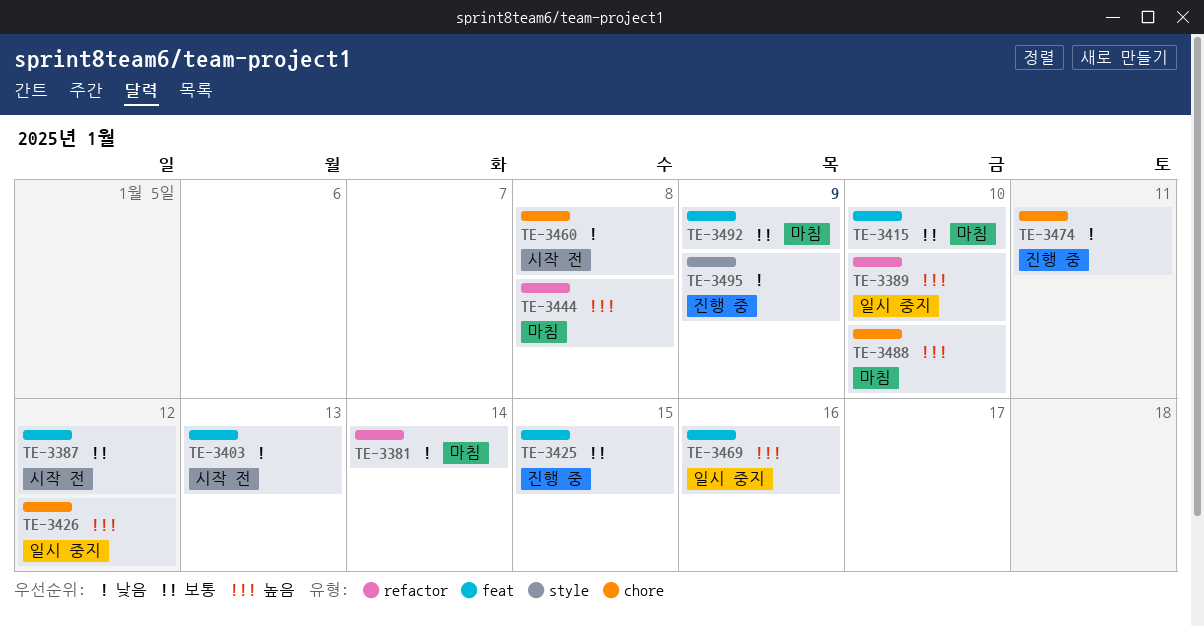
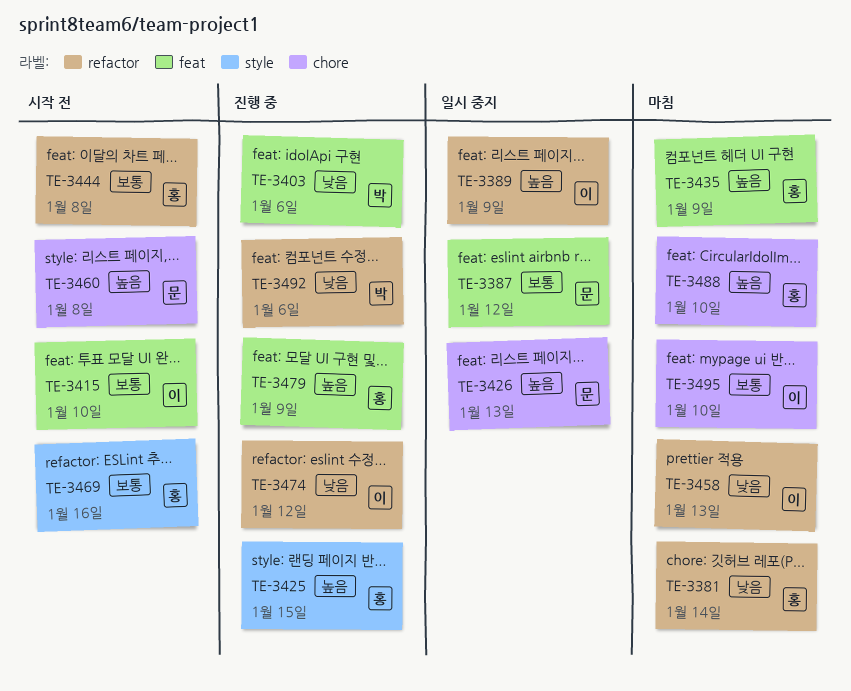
TE-3387, status: 시작 전 -> 일시 중지
TE-3389, due: Jan 10 -> Jan 9
TE-3403, status: 시작 전 -> 진행 중
TE-3403, due: Jan 13 -> Jan 6
TE-3415, status: 마침 -> 시작 전
TE-3425, priority: 보통 -> 높음
TE-3425, label: feat -> style
TE-3426, due: Jan 12 -> Jan 13
TE-3435: none -> present
TE-3444, status: 마침 -> 시작 전
TE-3444, priority: 높음 -> 보통
TE-3458: none -> present
TE-3460, priority: 낮음 -> 높음
TE-3469, status: 일시 중지 -> 시작 전
TE-3469, priority: 높음 -> 보통
TE-3469, label: feat -> style
TE-3474, label: chore -> refactor
TE-3474, due: Jan 11 -> Jan 12
TE-3479: none -> present
TE-3492, status: 마침 -> 진행 중
TE-3492, priority: 보통 -> 낮음
TE-3492, label: feat -> refactor
TE-3492, due: Jan 9 -> Jan 6
TE-3495, status: 진행 중 -> 마침
TE-3495, priority: 낮음 -> 보통
TE-3495, label: style -> chore
TE-3495, due: Jan 9 -> Jan 10

